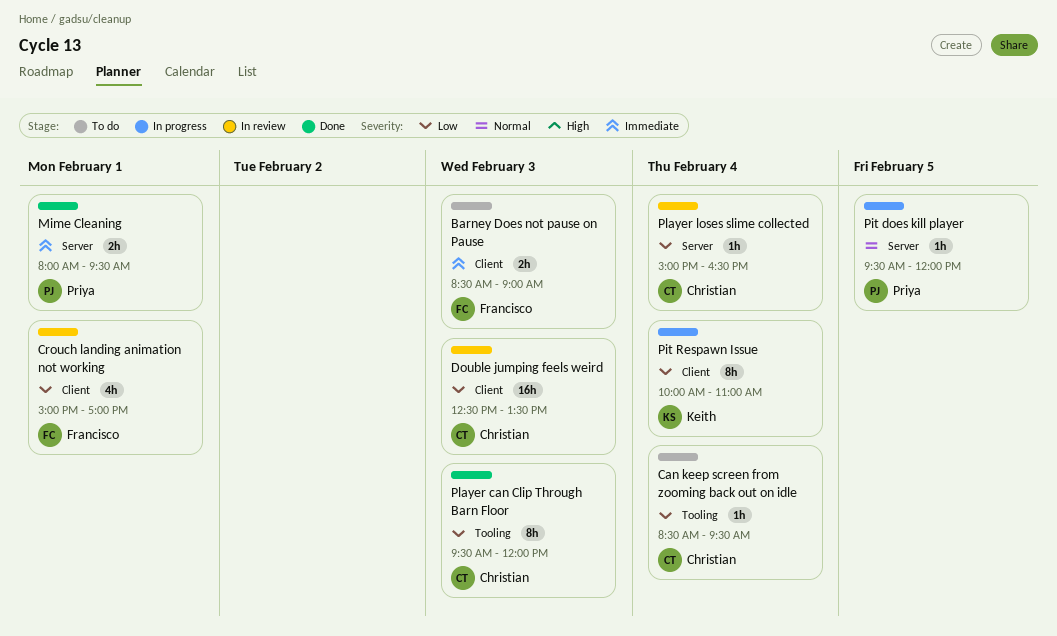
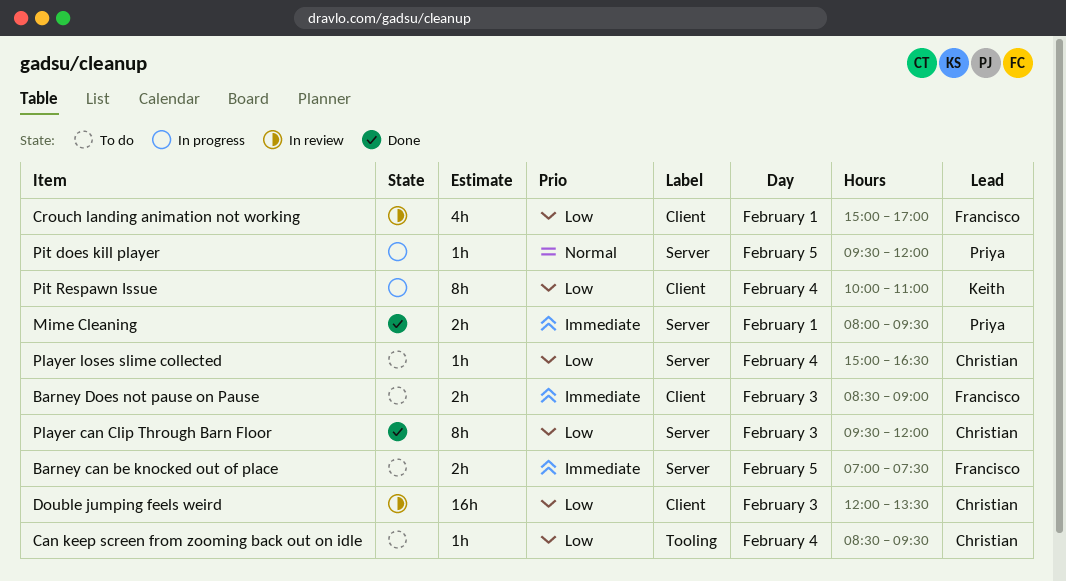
Barney can be knocked out of place: none -> present
Double jumping feels weird, begins: 12:30 -> 12:00
Player can Clip Through Barn Floor, label: Tooling -> Server
Player loses slime collected, status: In review -> To do

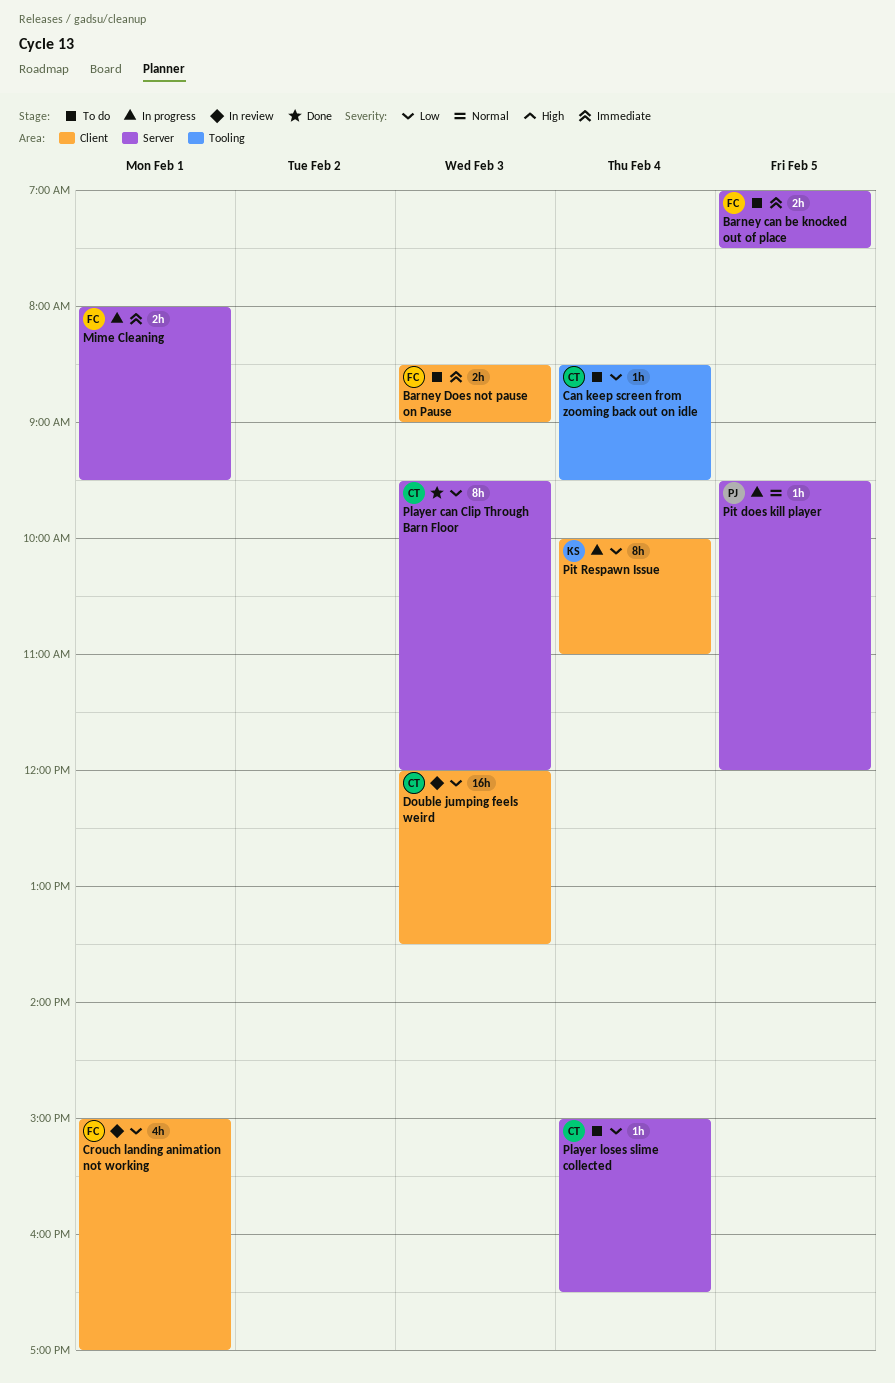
Mime Cleaning, status: Done -> In progress
Mime Cleaning, owner: Priya -> Francisco

